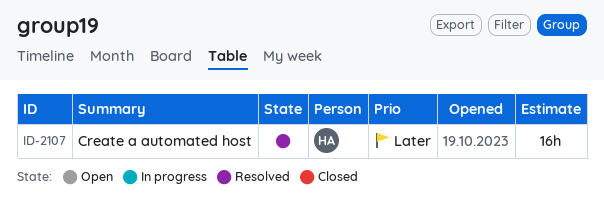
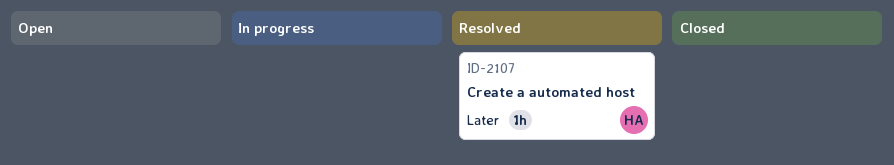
ID-2107, estimate: 16h -> 1h

